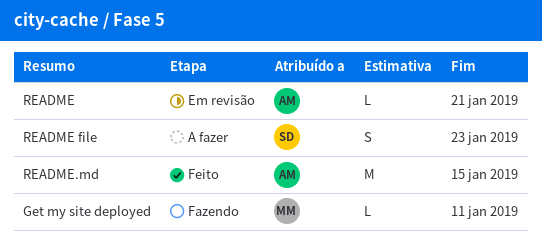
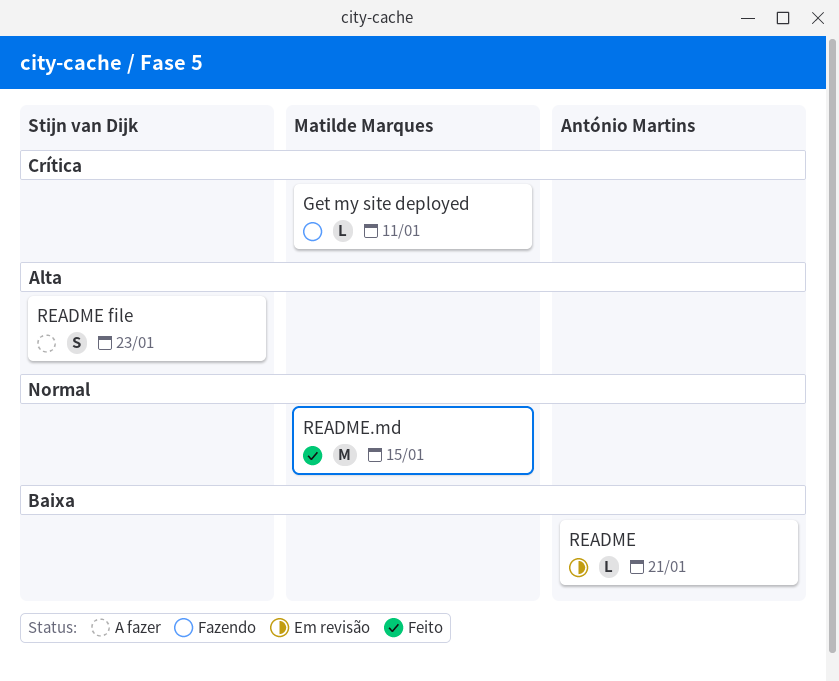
README.md, owner: António Martins -> Matilde Marques

